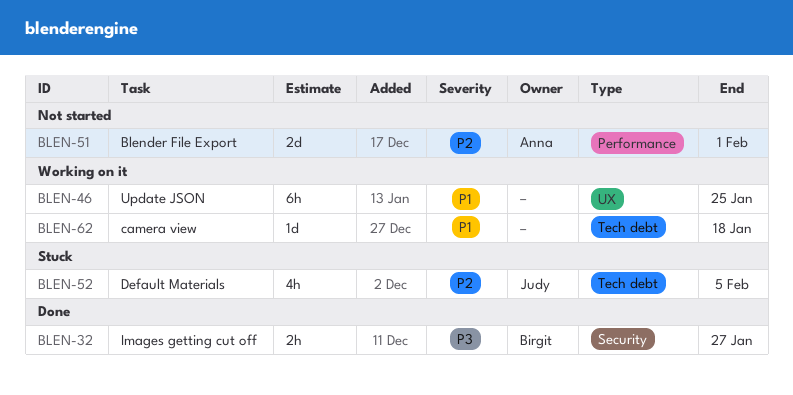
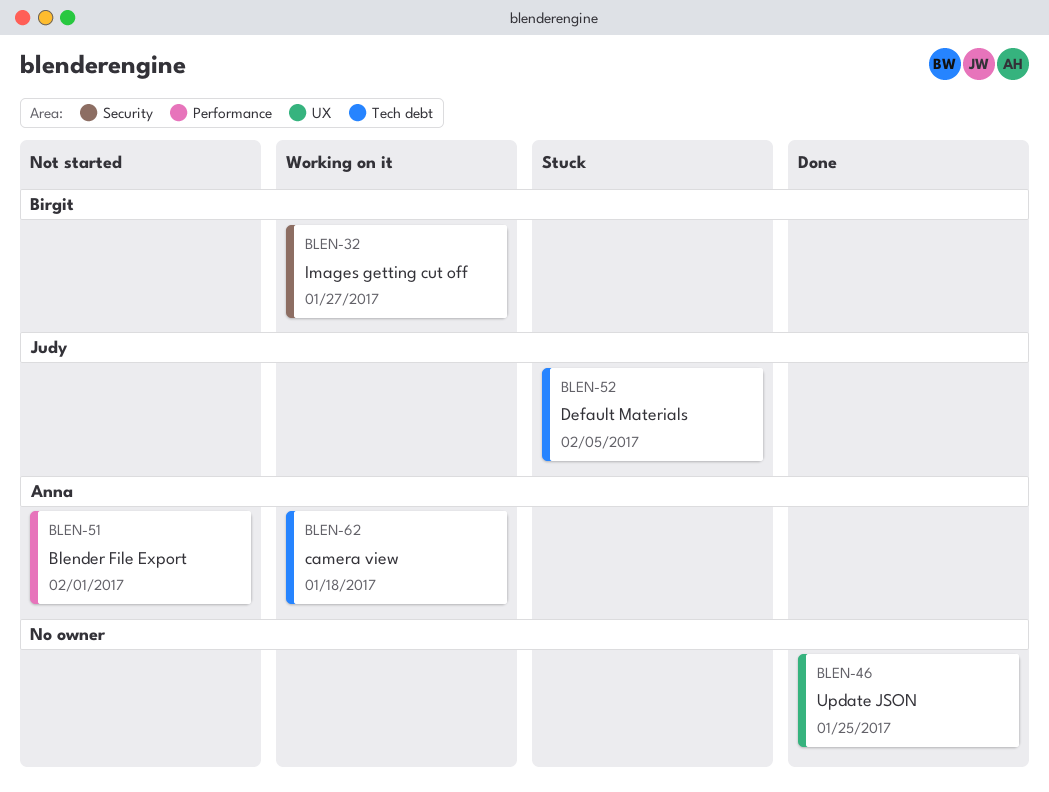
BLEN-32, status: Done -> Working on it
BLEN-46, status: Working on it -> Done
BLEN-62, owner: none -> Anna

